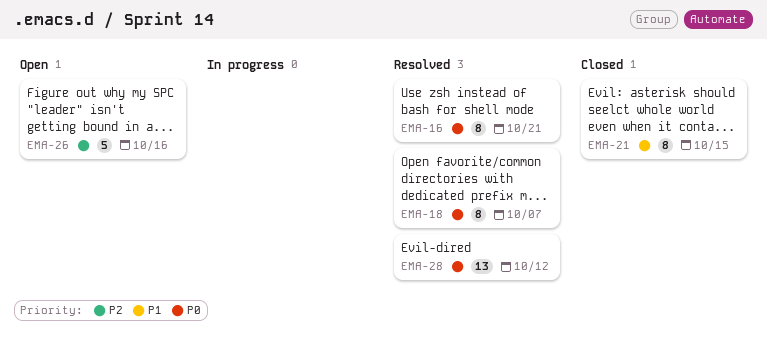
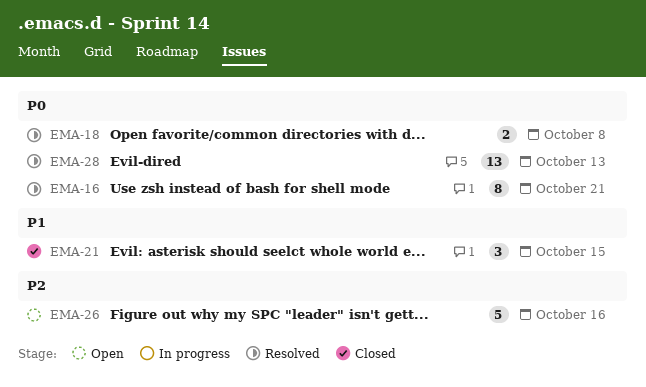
EMA-18, estimate: 8 -> 2
EMA-18, due: Oct 7 -> Oct 8
EMA-21, estimate: 8 -> 3
EMA-28, due: Oct 12 -> Oct 13

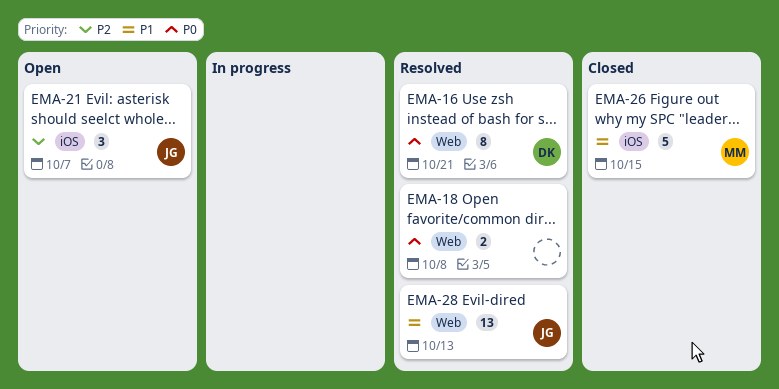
EMA-21, status: Closed -> Open
EMA-21, priority: P1 -> P2
EMA-21, due: Oct 15 -> Oct 7
EMA-26, status: Open -> Closed
EMA-26, priority: P2 -> P1
EMA-26, due: Oct 16 -> Oct 15
EMA-28, priority: P0 -> P1

